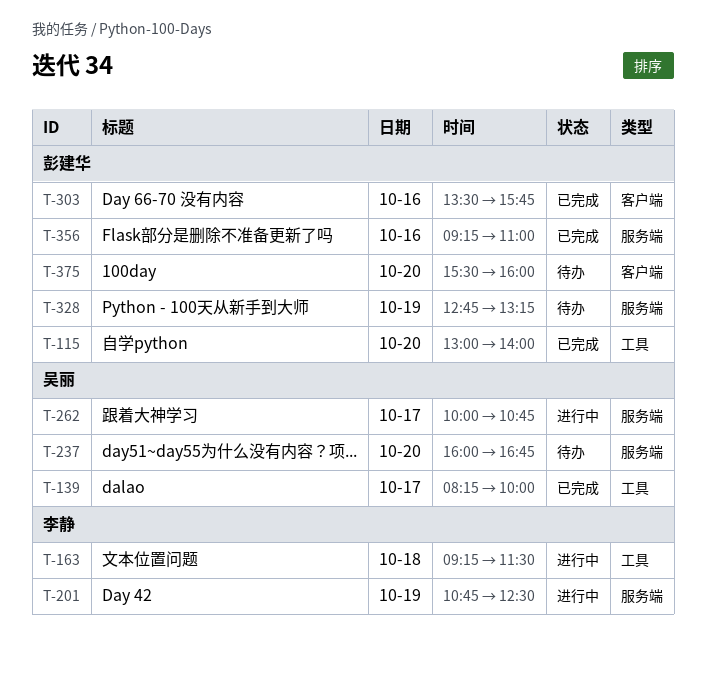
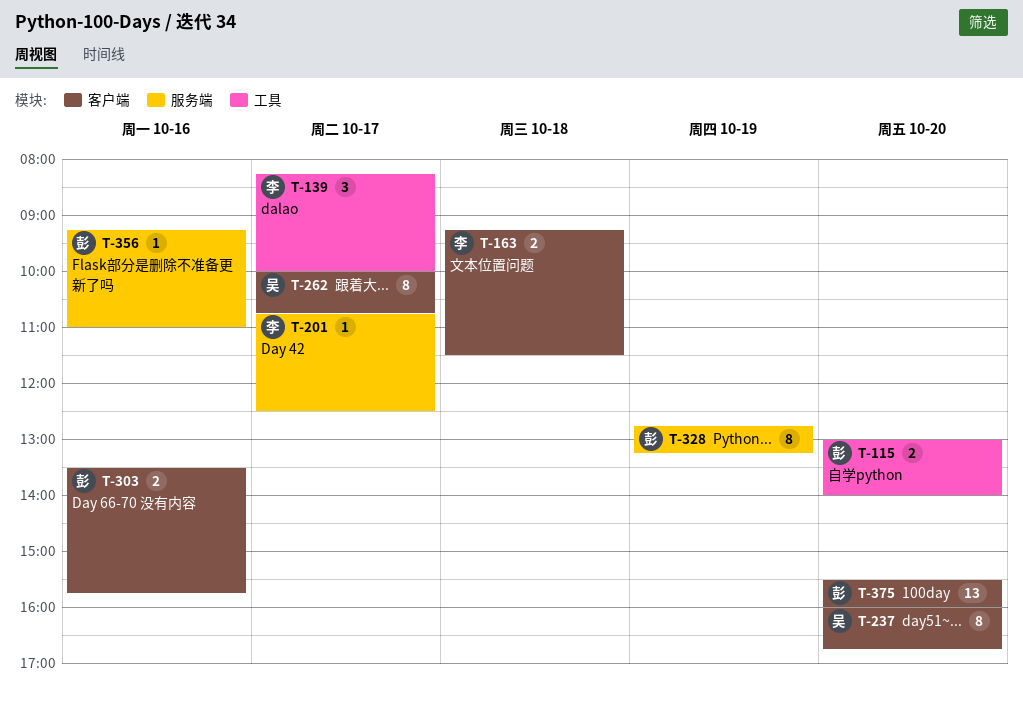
T-139, owner: 吴丽 -> 李静
T-163, label: 工具 -> 客户端
T-201, day: Oct 19 -> Oct 17
T-237, label: 服务端 -> 客户端
T-262, label: 服务端 -> 客户端

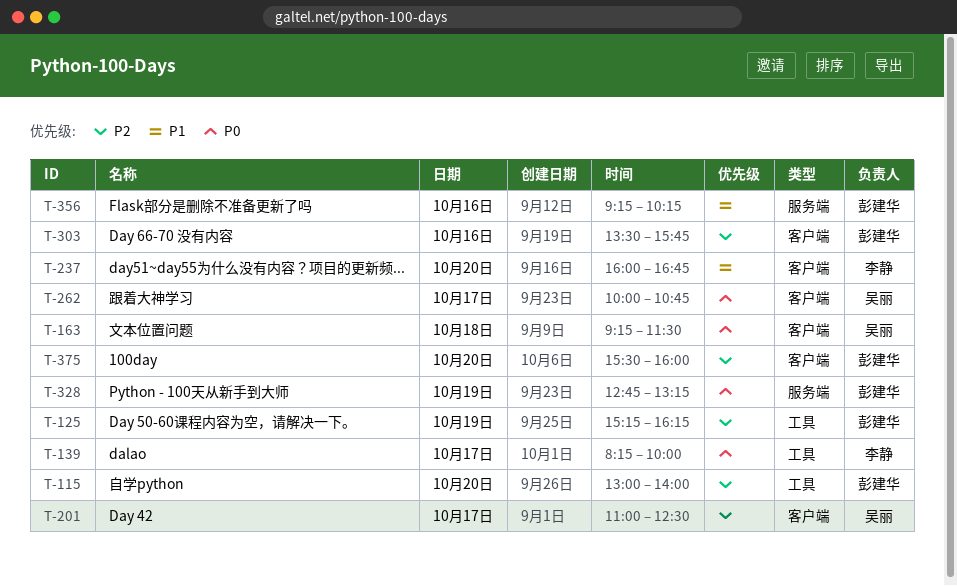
T-125: none -> present
T-163, owner: 李静 -> 吴丽
T-201, owner: 李静 -> 吴丽
T-201, label: 服务端 -> 客户端
T-201, begins: 10:45 -> 11:00
T-237, owner: 吴丽 -> 李静
T-356, ends: 11:00 -> 10:15

